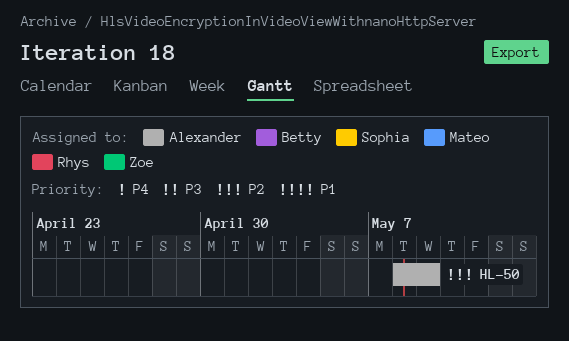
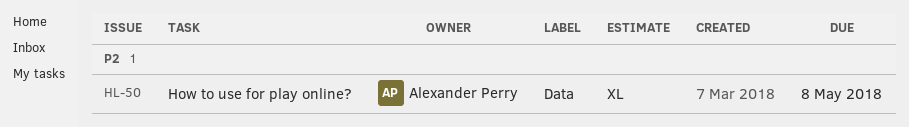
HL-50, due: May 9 -> May 8

